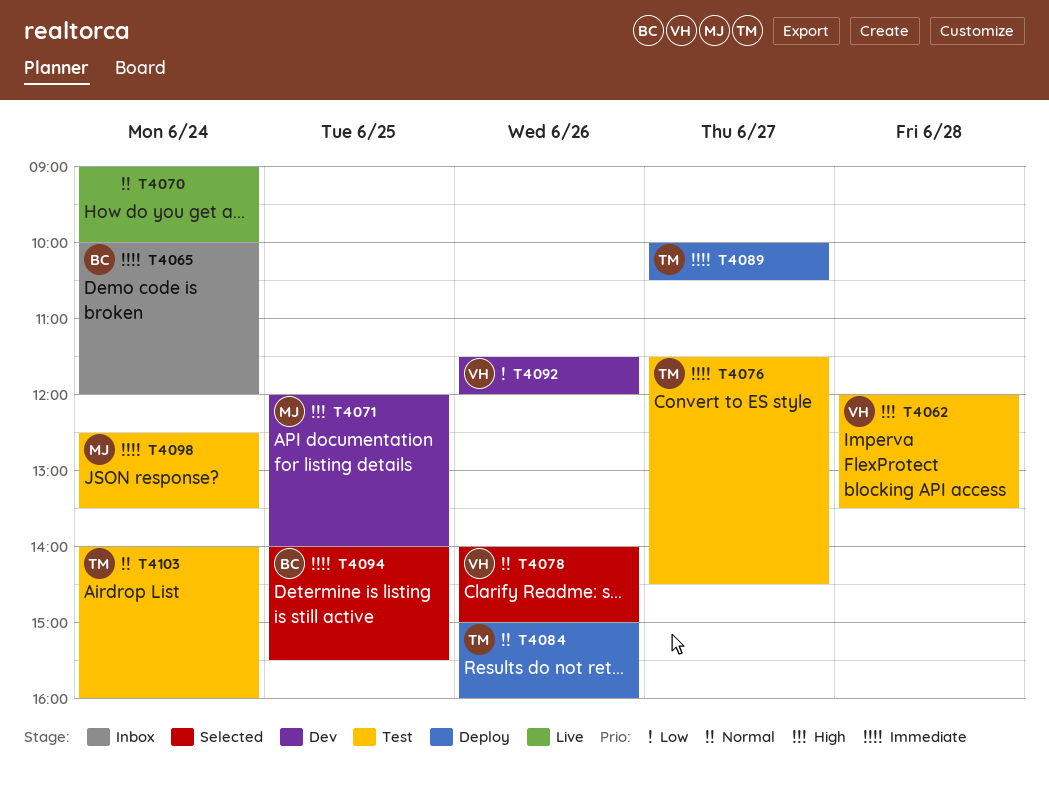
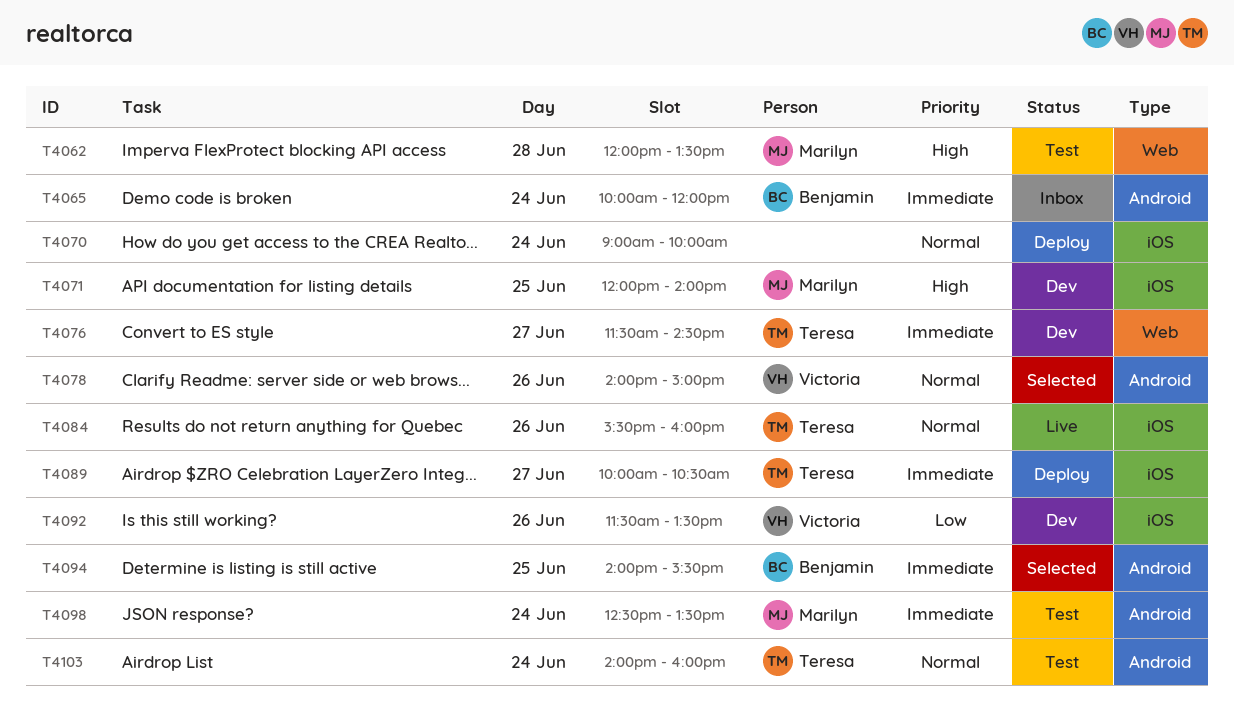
T4062, owner: Victoria -> Marilyn
T4070, status: Live -> Deploy
T4076, status: Test -> Dev
T4084, status: Deploy -> Live
T4084, begins: 15:00 -> 15:30
T4092, ends: 12:00 -> 13:30

